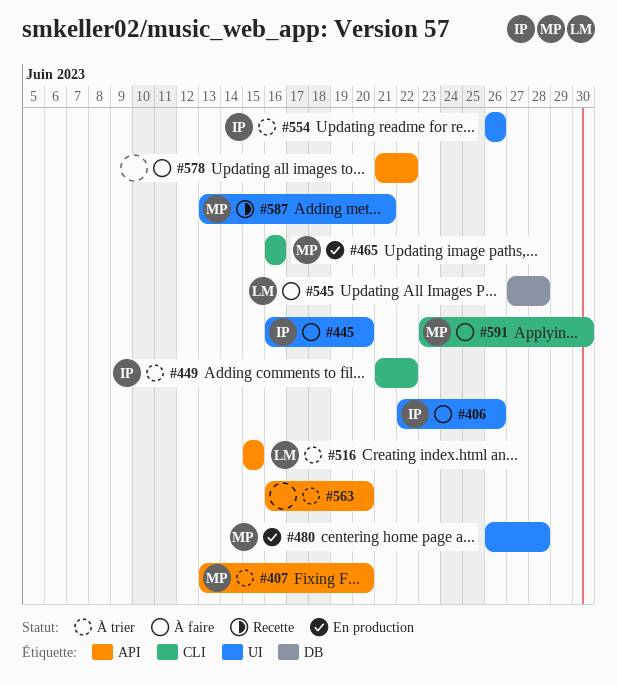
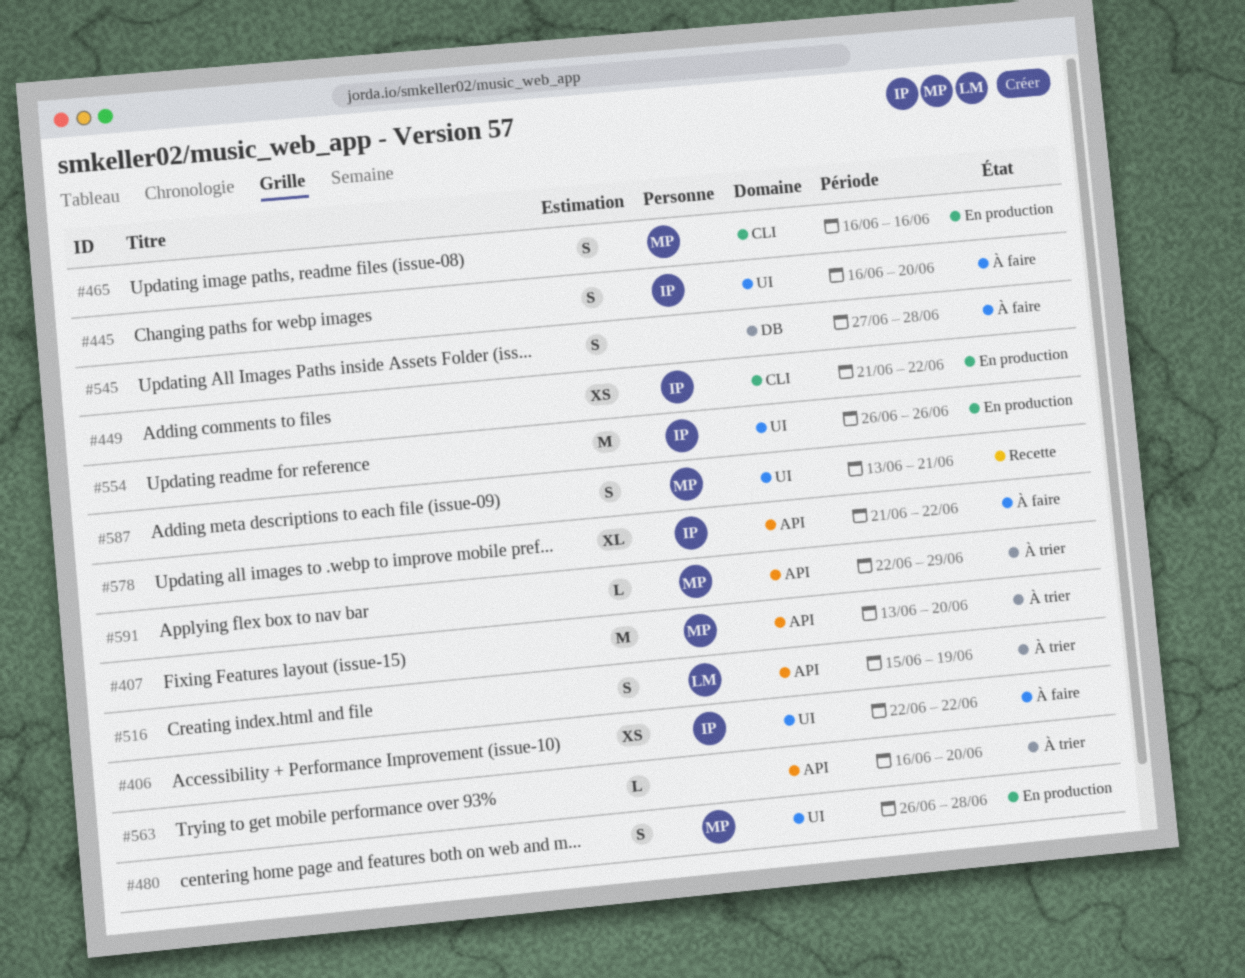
#406, due: Jun 26 -> Jun 22
#449, status: À trier -> En production
#516, due: Jun 15 -> Jun 19
#545, owner: LM -> none
#554, status: À trier -> En production
#578, owner: none -> IP
#591, status: À faire -> À trier
#591, label: CLI -> API
#591, start: Jun 23 -> Jun 22
#591, due: Jun 30 -> Jun 29

